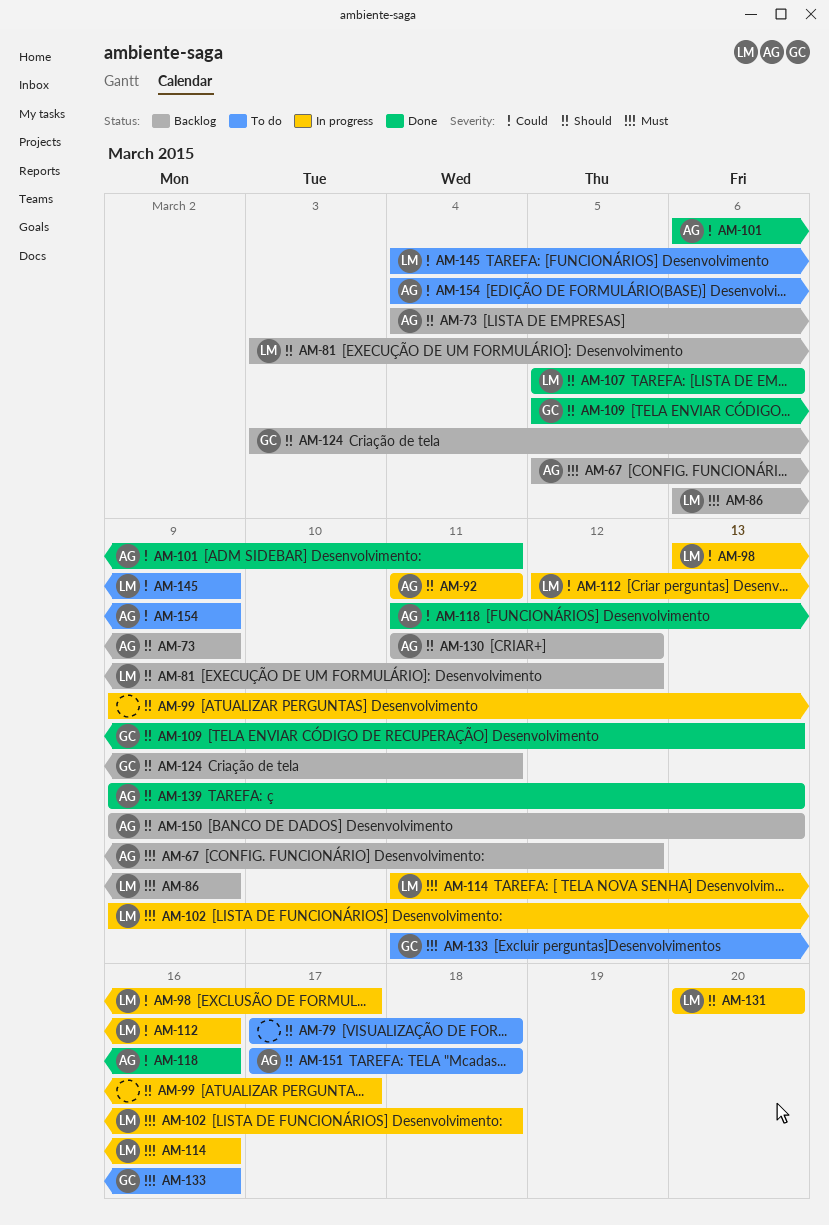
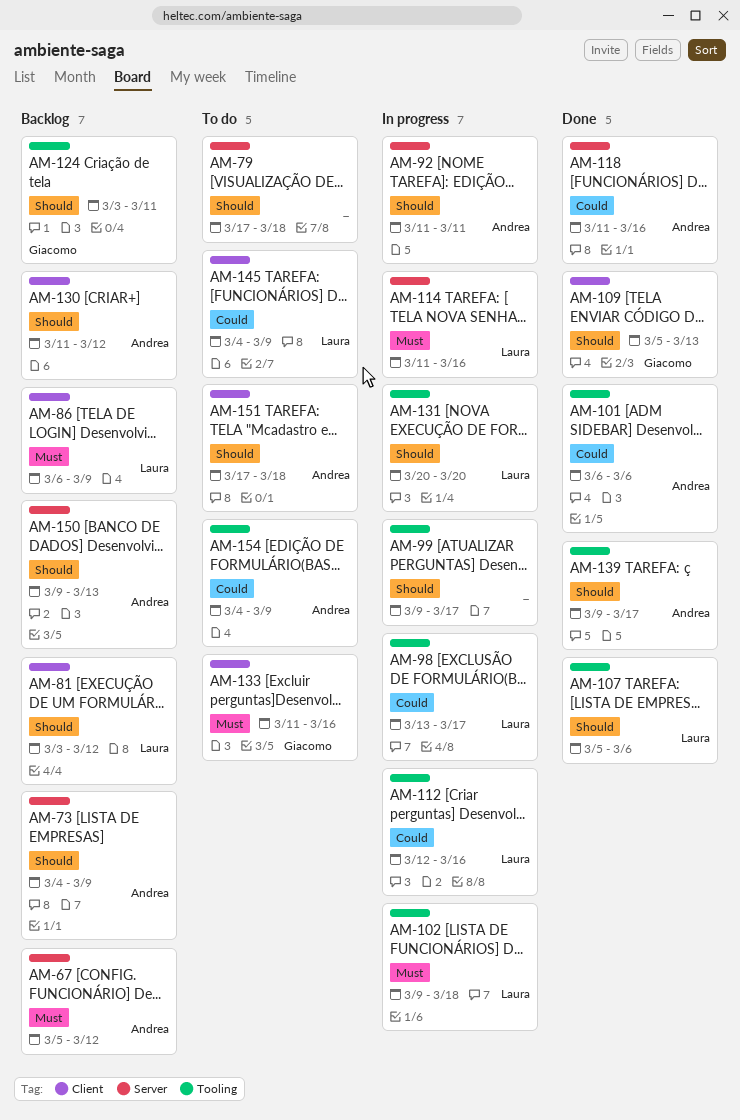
AM-101, due: Mar 11 -> Mar 6
AM-139, due: Mar 13 -> Mar 17

